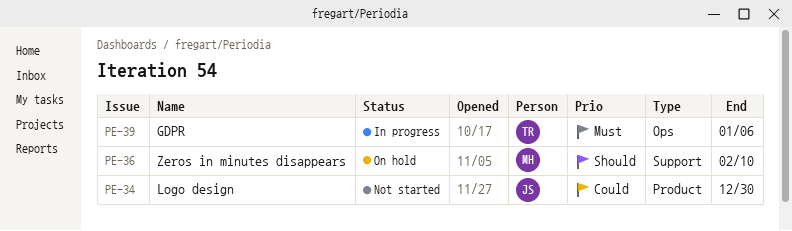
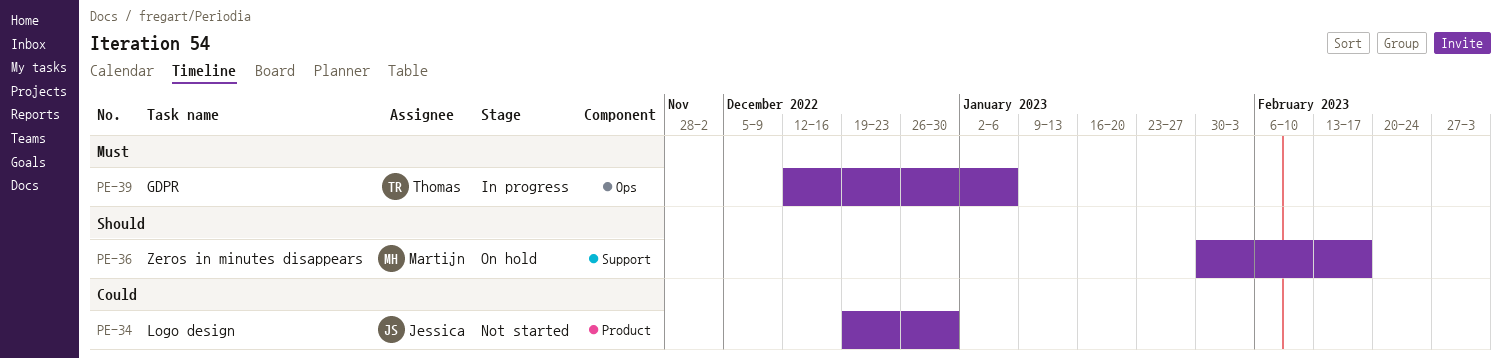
PE-36, due: Feb 10 -> Feb 17

